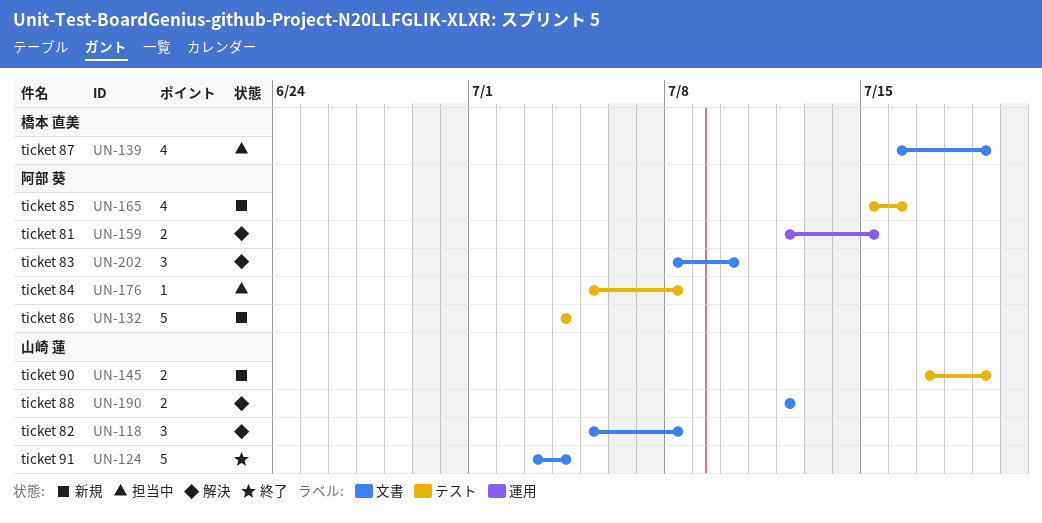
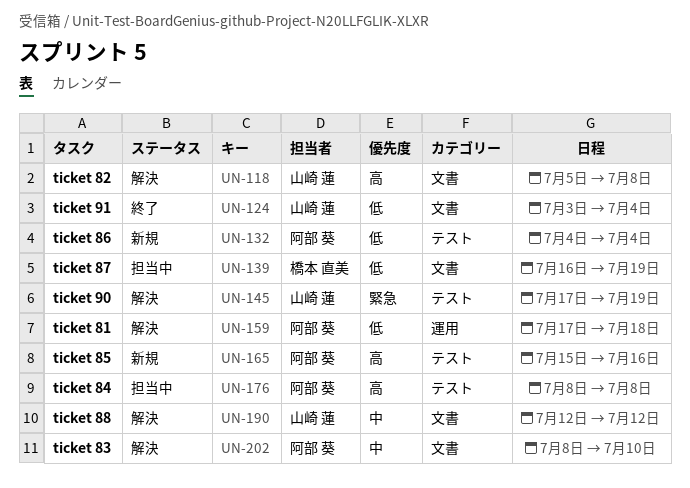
UN-145, status: 新規 -> 解決
UN-159, start: Jul 12 -> Jul 17
UN-159, due: Jul 15 -> Jul 18
UN-176, start: Jul 5 -> Jul 8

